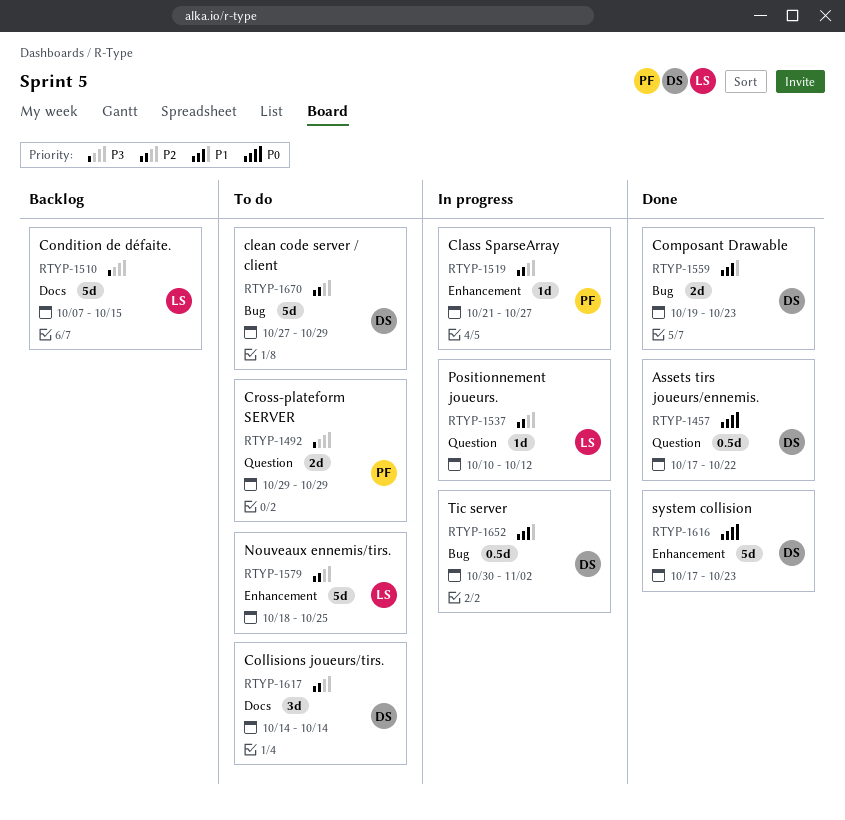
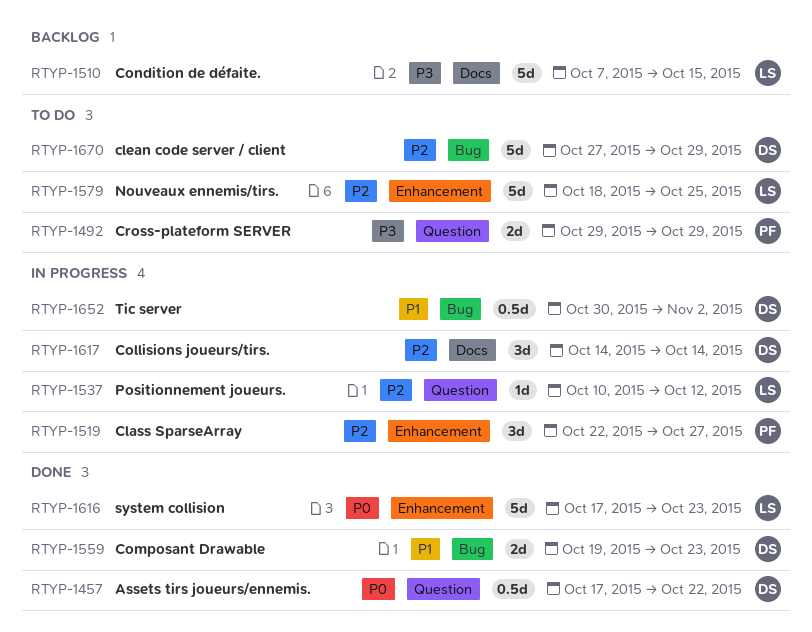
RTYP-1519, estimate: 1d -> 3d
RTYP-1519, start: Oct 21 -> Oct 22
RTYP-1616, owner: DS -> LS
RTYP-1617, status: To do -> In progress

